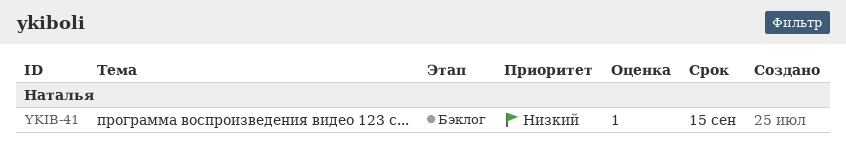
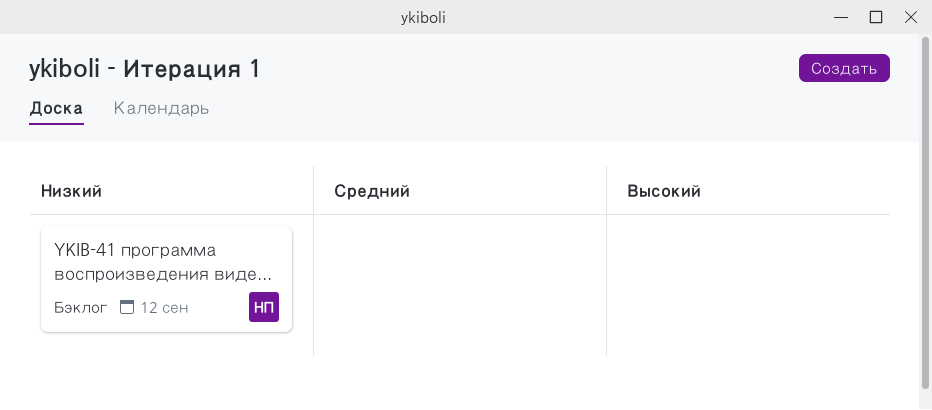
YKIB-41, due: Sep 15 -> Sep 12

